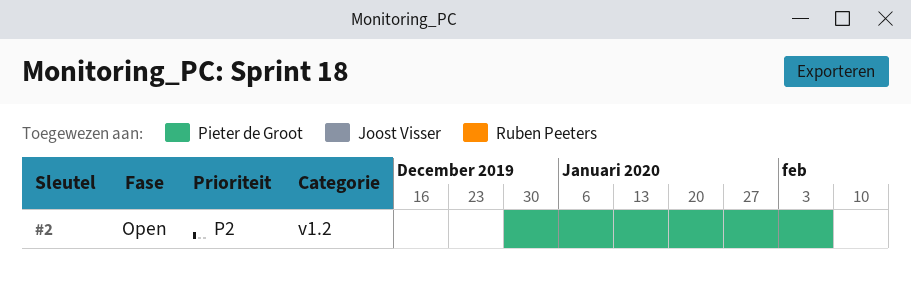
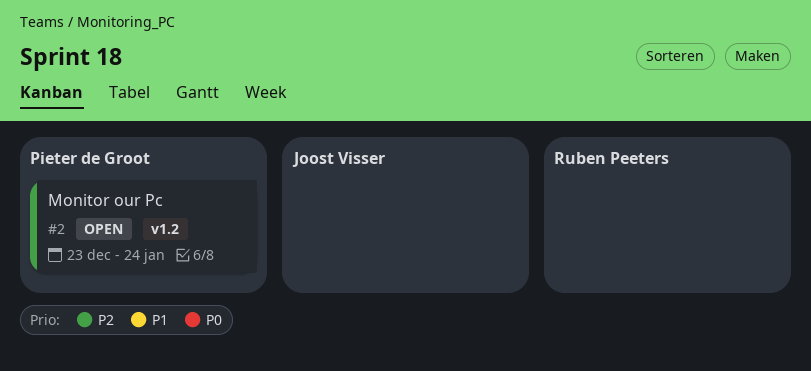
#2, start: Dec 30 -> Dec 23
#2, due: Feb 7 -> Jan 24

